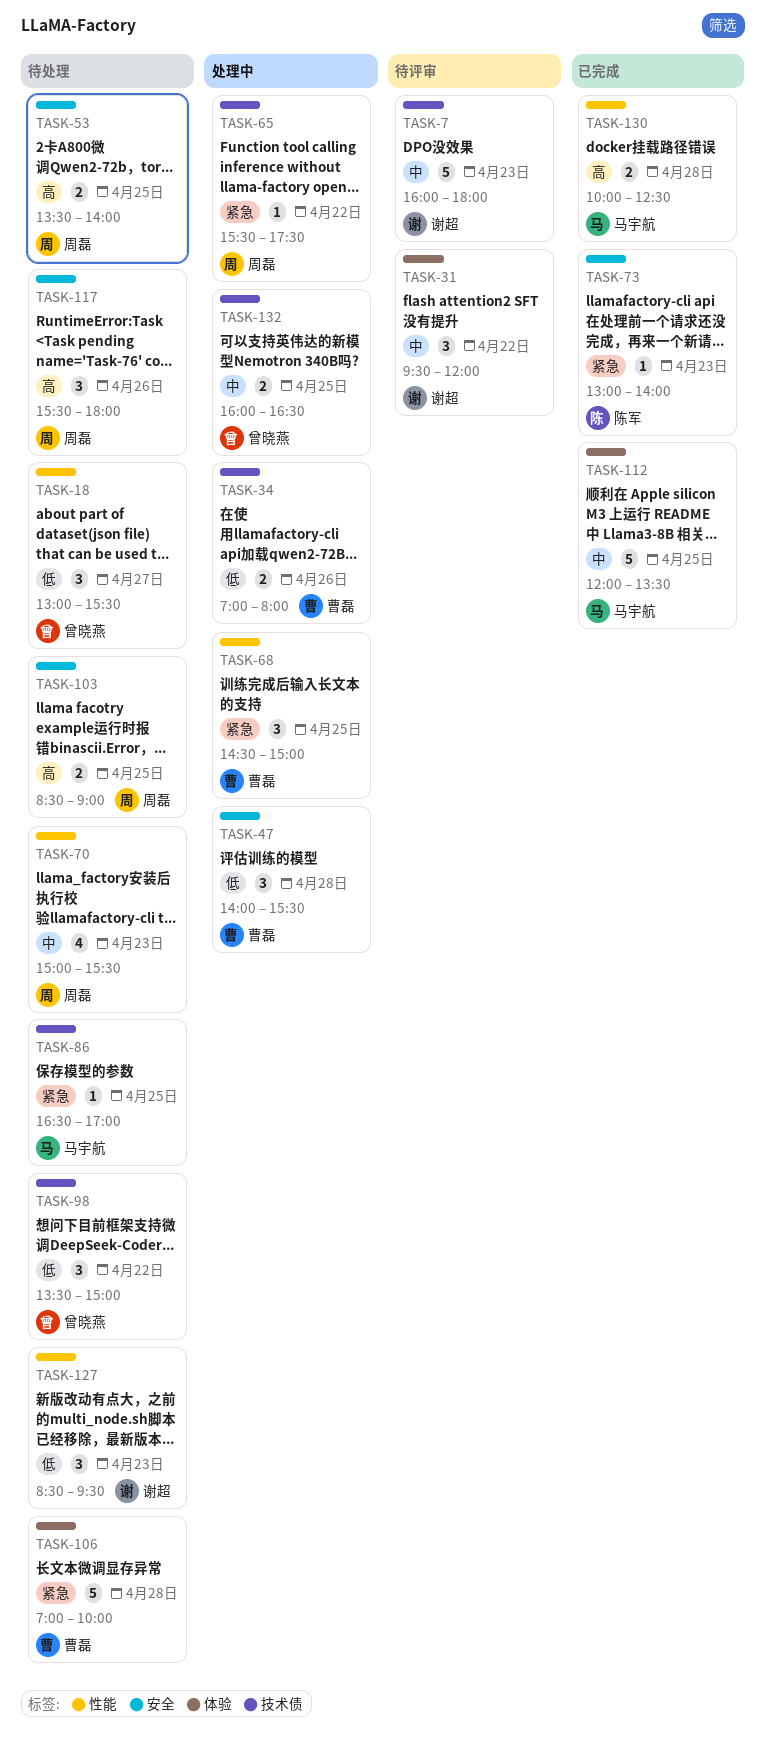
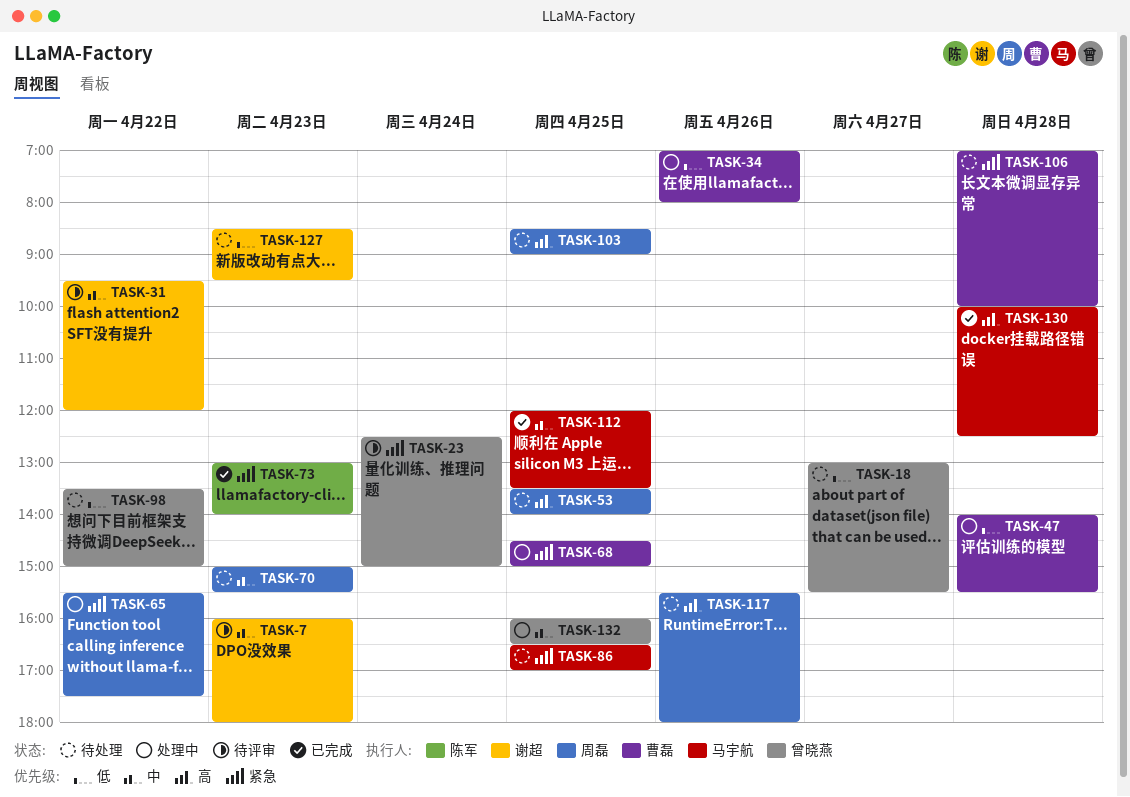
TASK-23: none -> present

